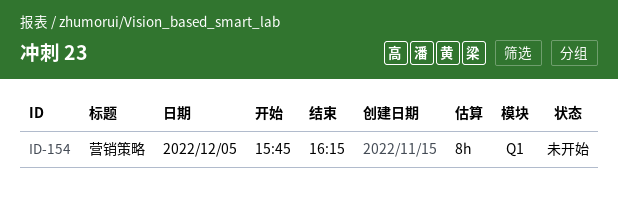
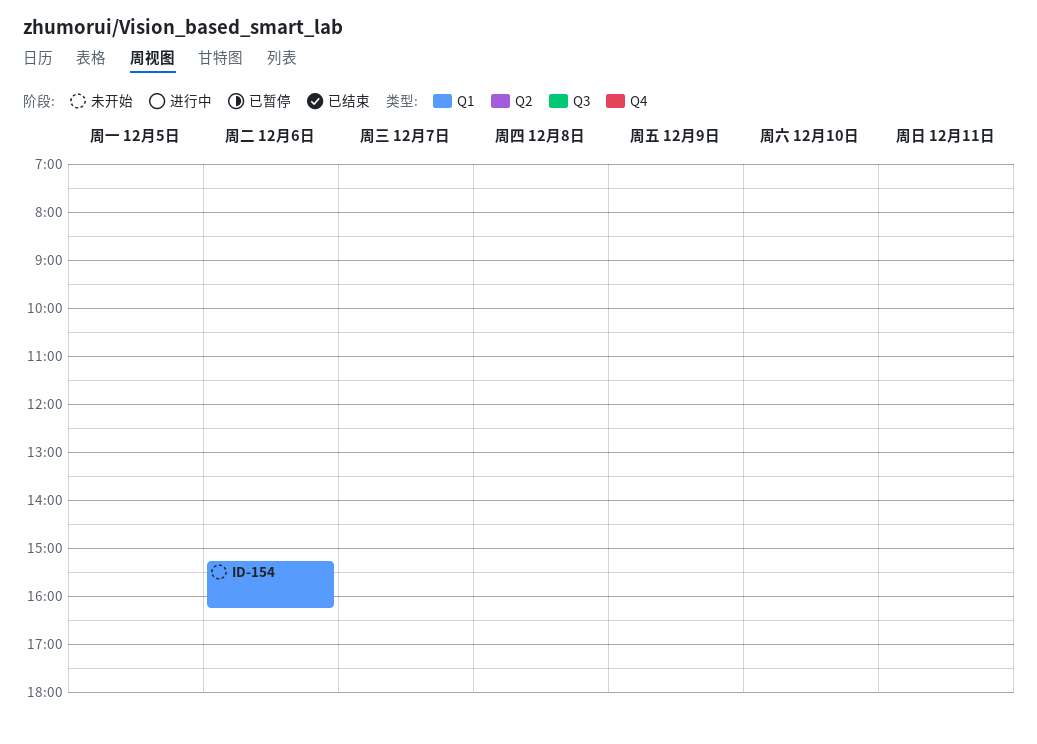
ID-154, day: Dec 5 -> Dec 6
ID-154, begins: 15:45 -> 15:15

